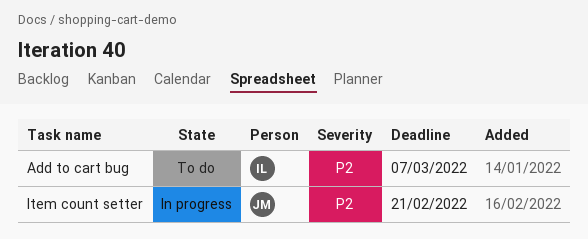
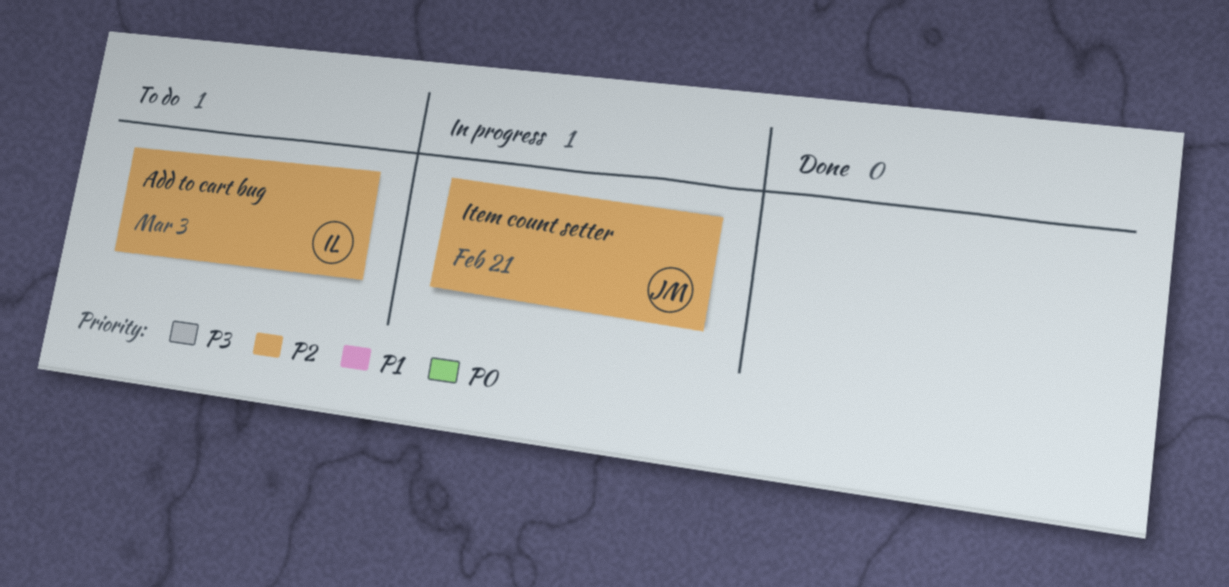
Add to cart bug, due: Mar 7 -> Mar 3

